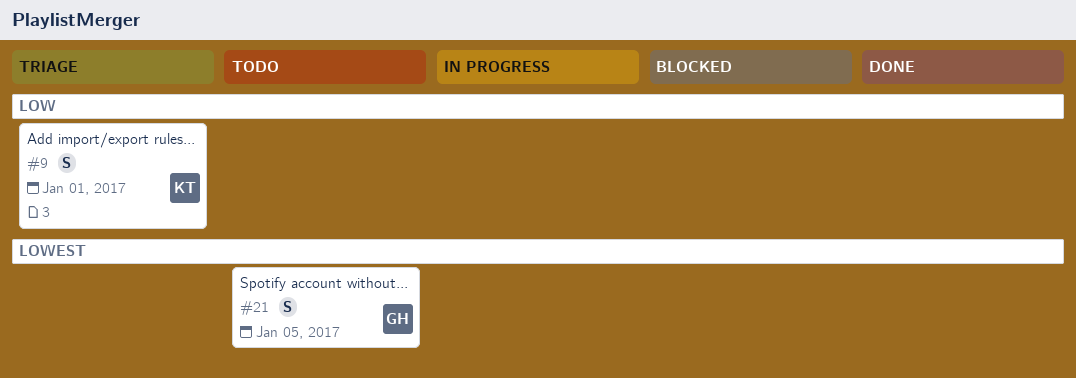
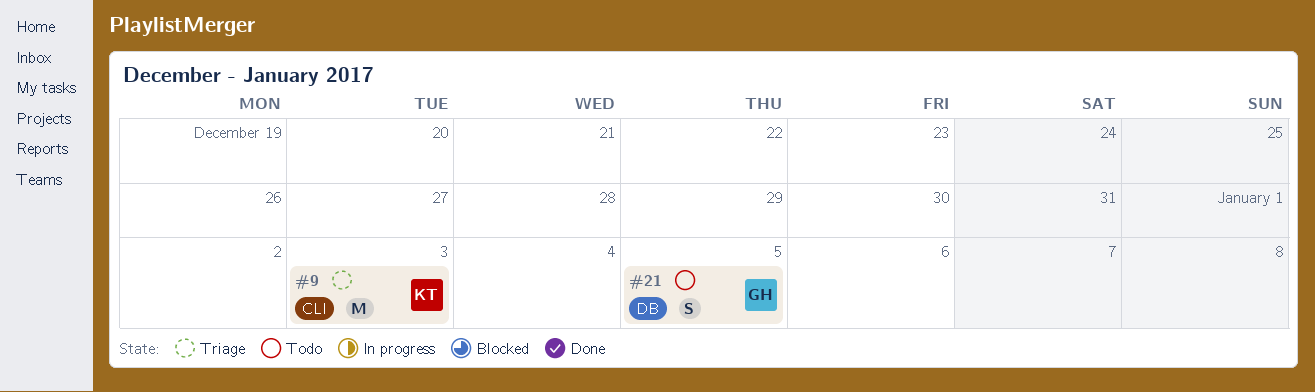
#9, estimate: S -> M
#9, due: Jan 1 -> Jan 3

